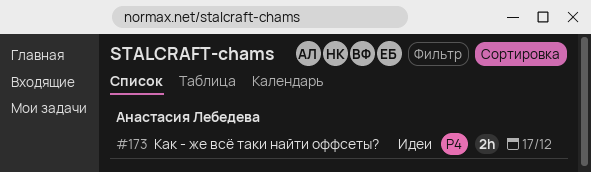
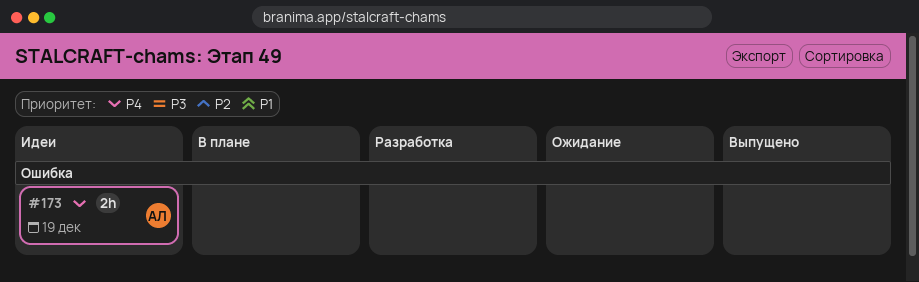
#173, due: Dec 17 -> Dec 19

